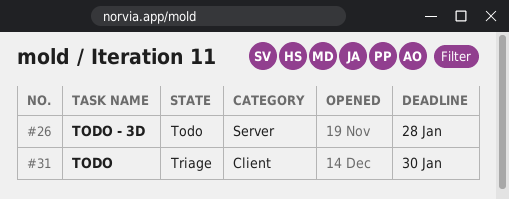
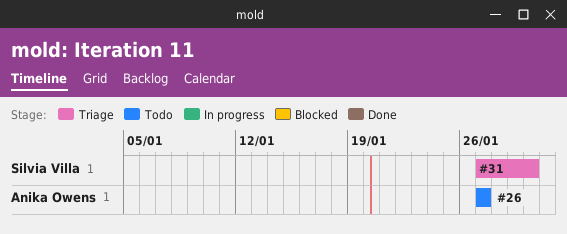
#26, due: Jan 28 -> Jan 27

